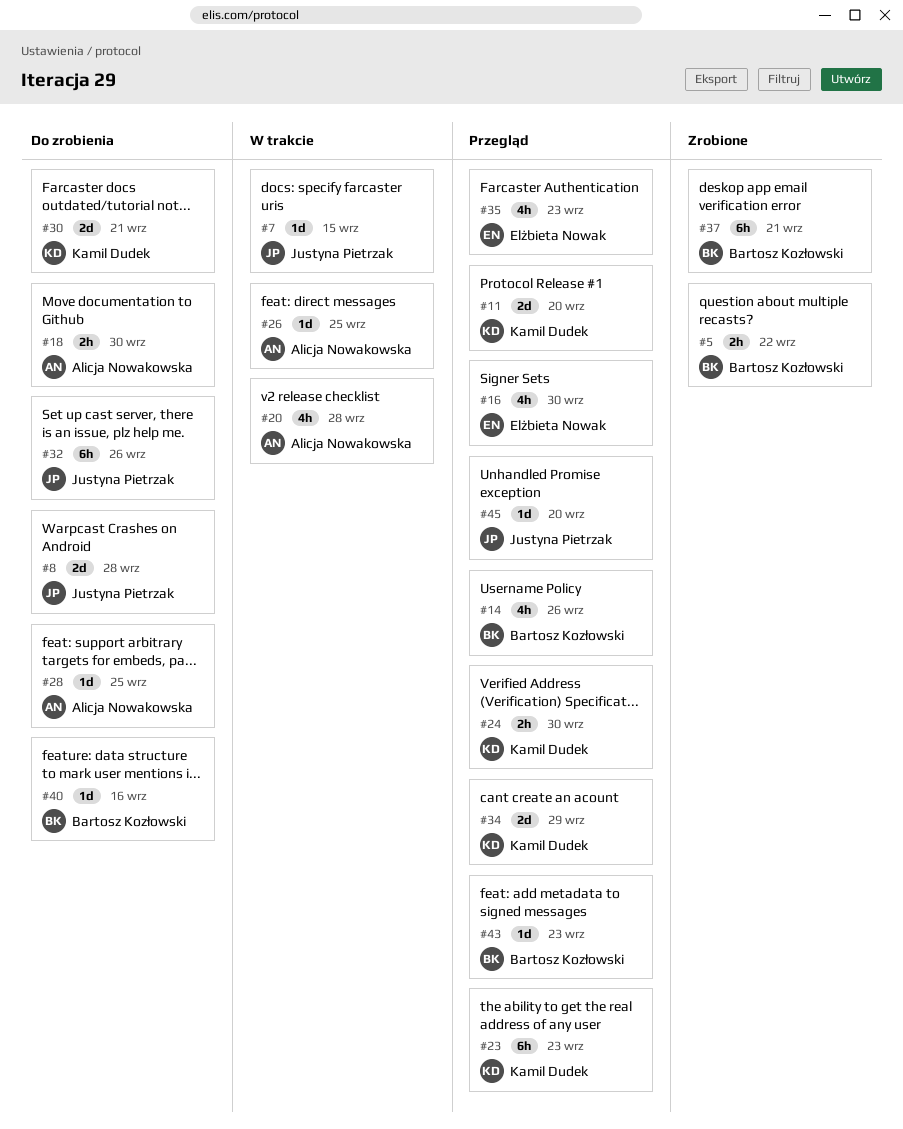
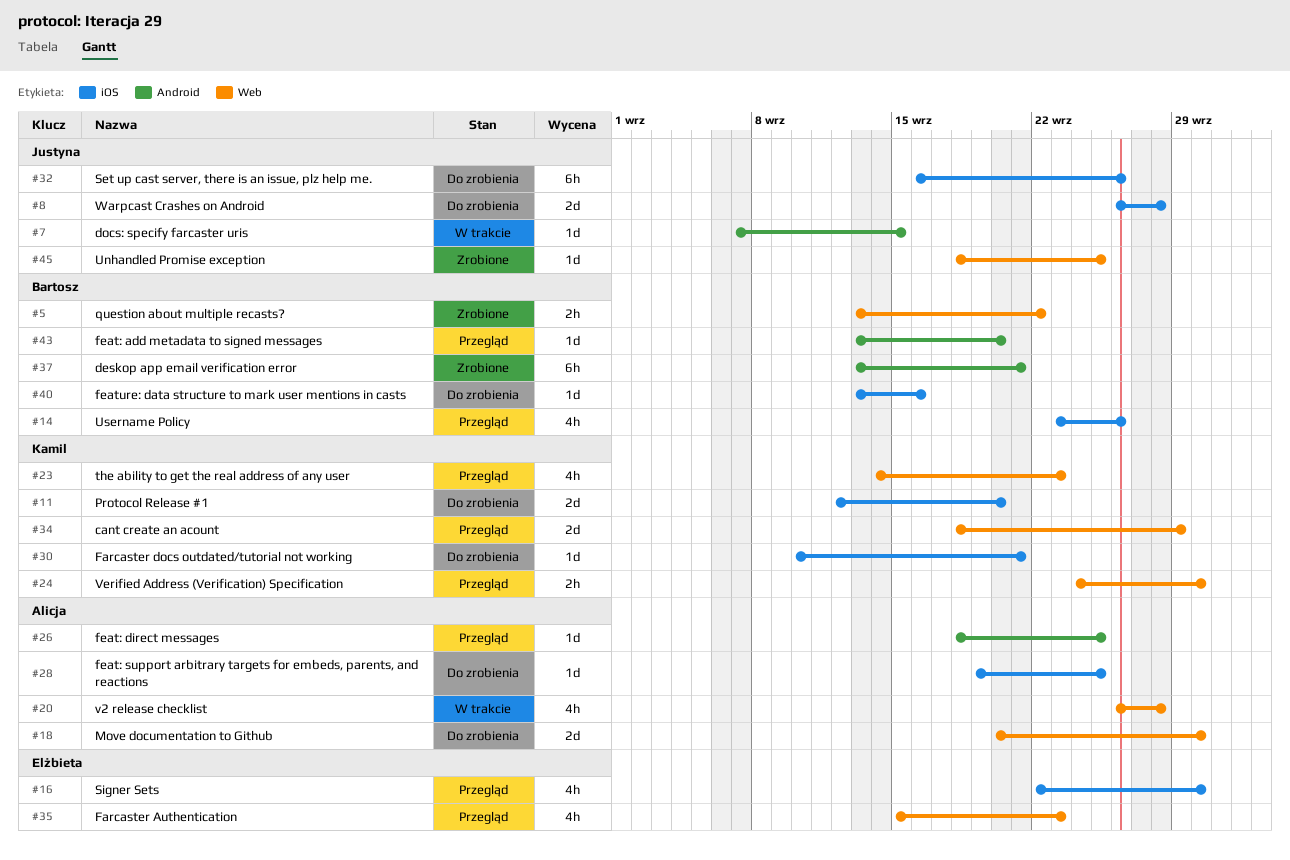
#11, status: Przegląd -> Do zrobienia
#18, estimate: 2h -> 2d
#23, estimate: 6h -> 4h
#26, status: W trakcie -> Przegląd
#30, estimate: 2d -> 1d
#43, due: Sep 23 -> Sep 20
#45, status: Przegląd -> Zrobione
#45, due: Sep 20 -> Sep 25

